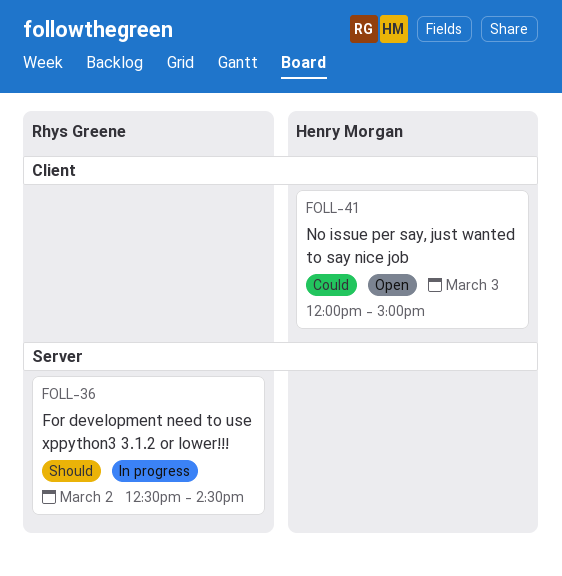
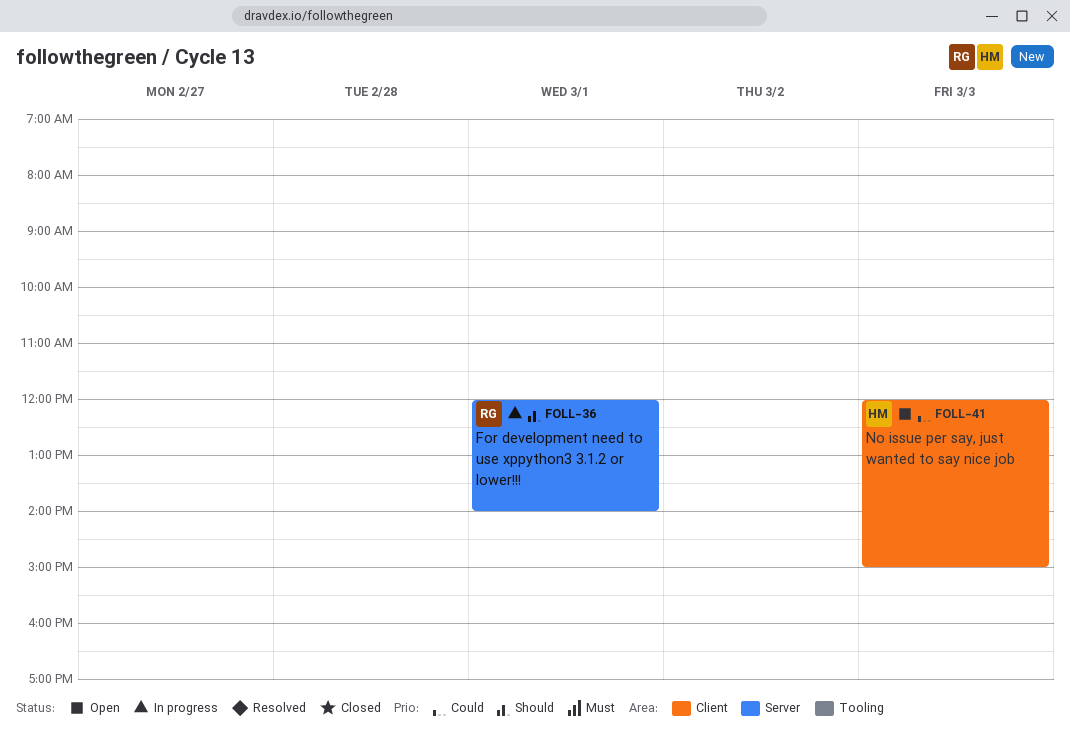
FOLL-36, day: Mar 2 -> Mar 1
FOLL-36, begins: 12:30 -> 12:00
FOLL-36, ends: 14:30 -> 14:00

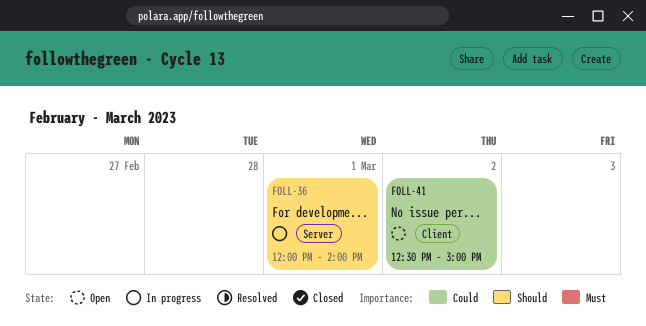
FOLL-41, day: Mar 3 -> Mar 2
FOLL-41, begins: 12:00 -> 12:30

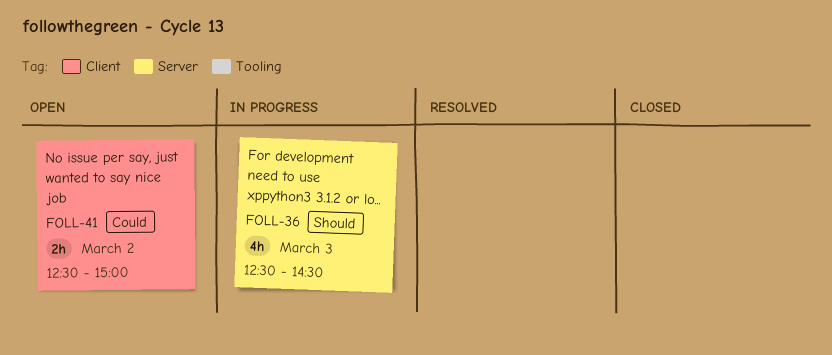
FOLL-36, day: Mar 1 -> Mar 3
FOLL-36, begins: 12:00 -> 12:30
FOLL-36, ends: 14:00 -> 14:30

